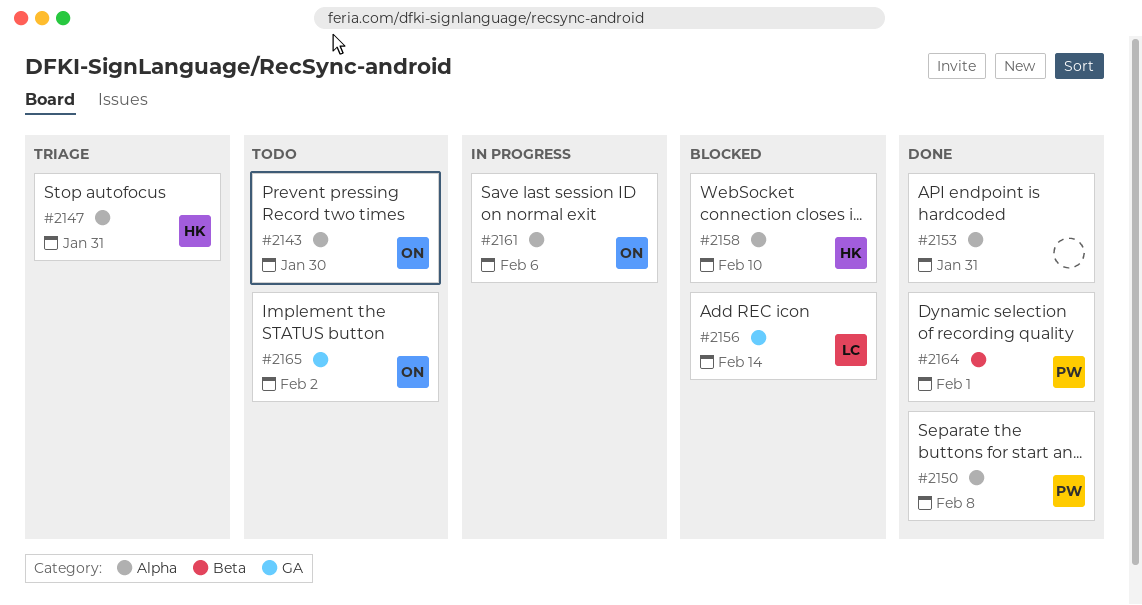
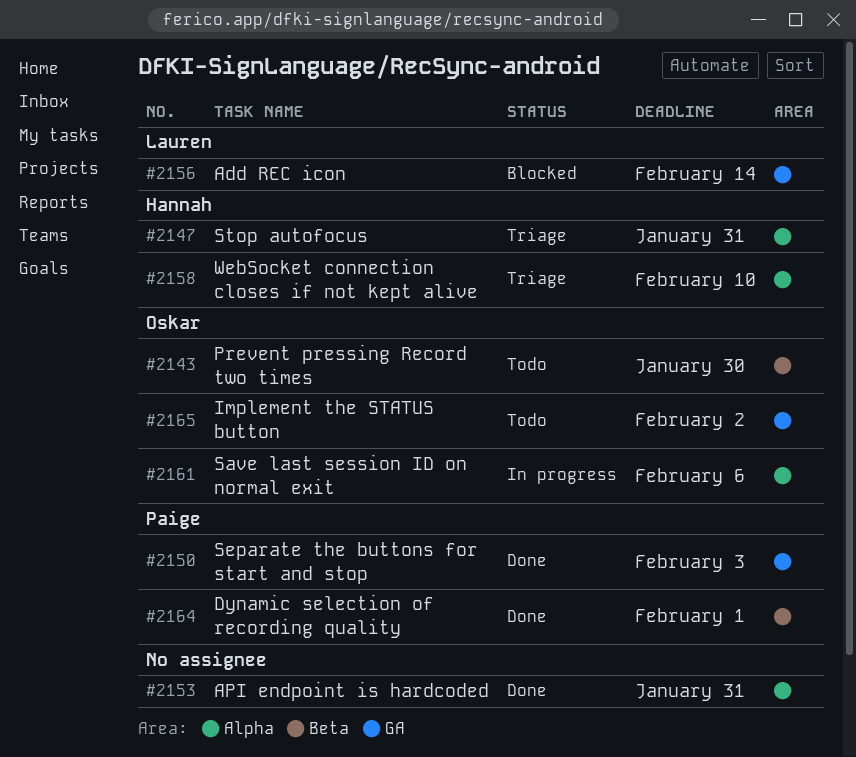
#2143, label: Alpha -> Beta
#2150, label: Alpha -> GA
#2150, due: Feb 8 -> Feb 3
#2158, status: Blocked -> Triage

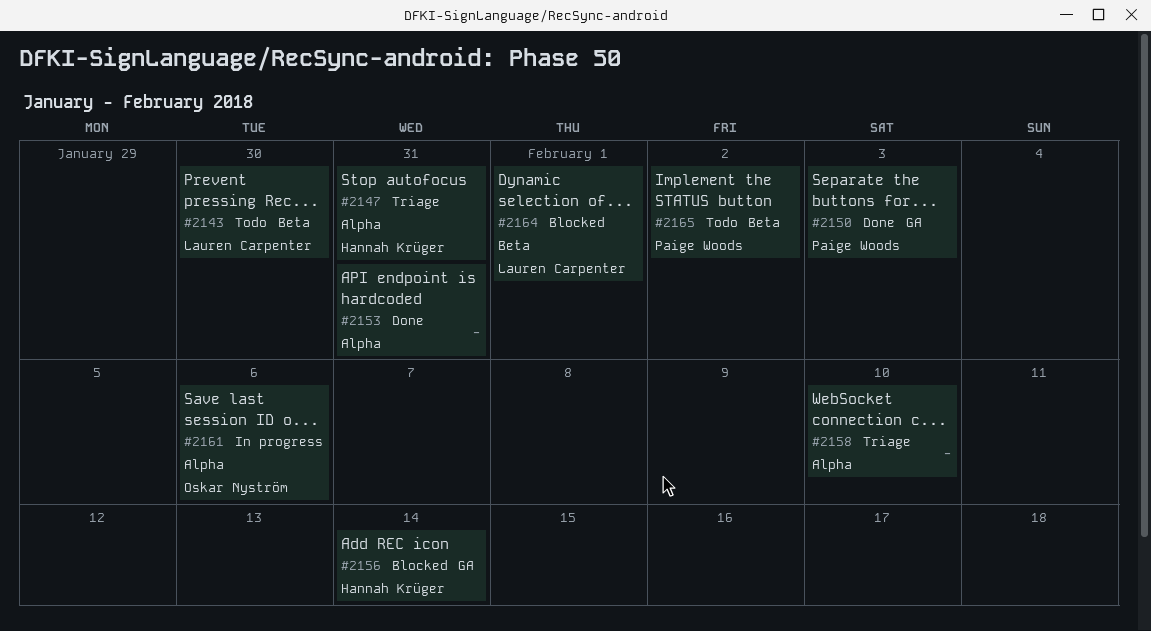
#2143, owner: Oskar Nyström -> Lauren Carpenter
#2156, owner: Lauren Carpenter -> Hannah Krüger
#2158, owner: Hannah Krüger -> none
#2164, status: Done -> Blocked
#2164, owner: Paige Woods -> Lauren Carpenter
#2165, owner: Oskar Nyström -> Paige Woods
#2165, label: GA -> Beta

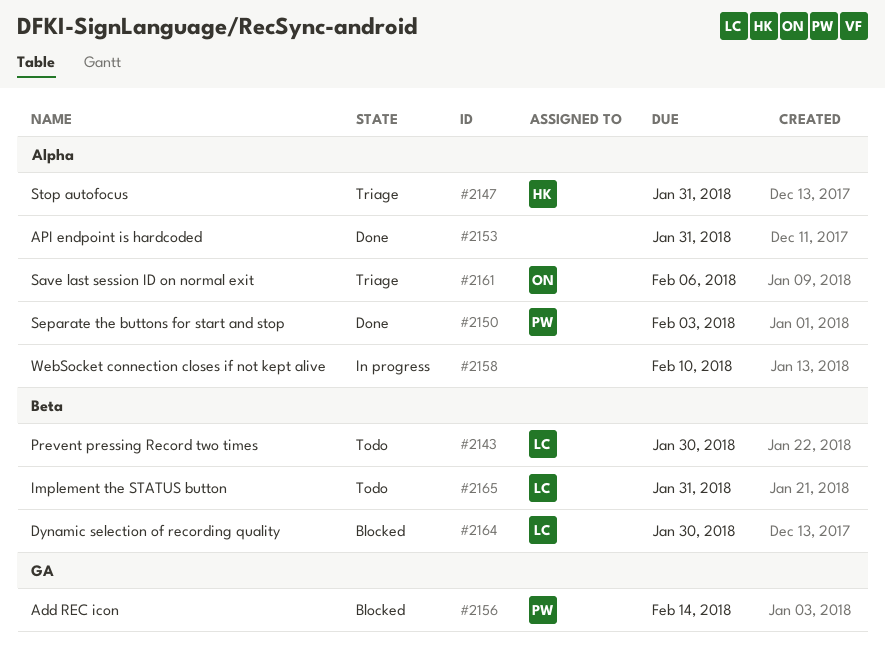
#2150, label: GA -> Alpha
#2156, owner: Hannah Krüger -> Paige Woods
#2158, status: Triage -> In progress
#2161, status: In progress -> Triage
#2164, due: Feb 1 -> Jan 30
#2165, owner: Paige Woods -> Lauren Carpenter
#2165, due: Feb 2 -> Jan 31

